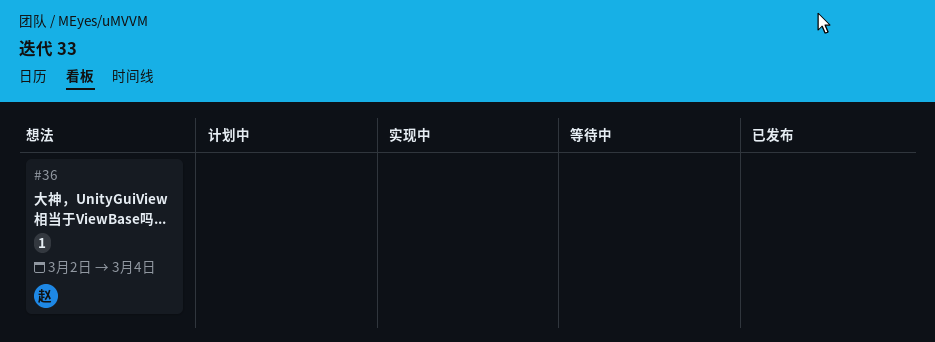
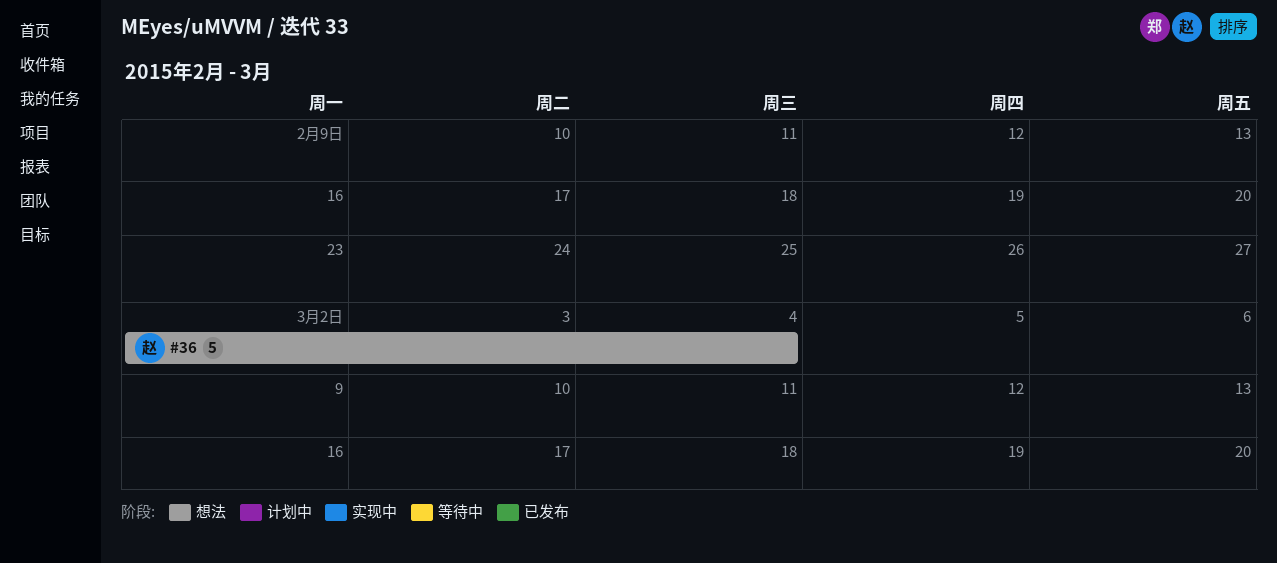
#36, estimate: 1 -> 5

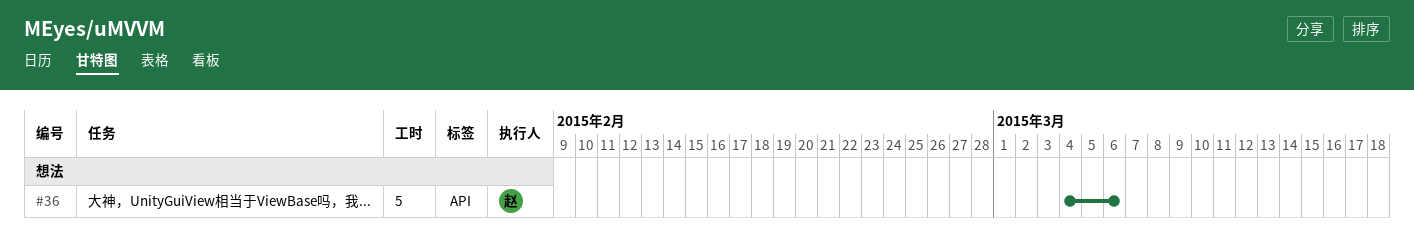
#36, start: Mar 2 -> Mar 4
#36, due: Mar 4 -> Mar 6

